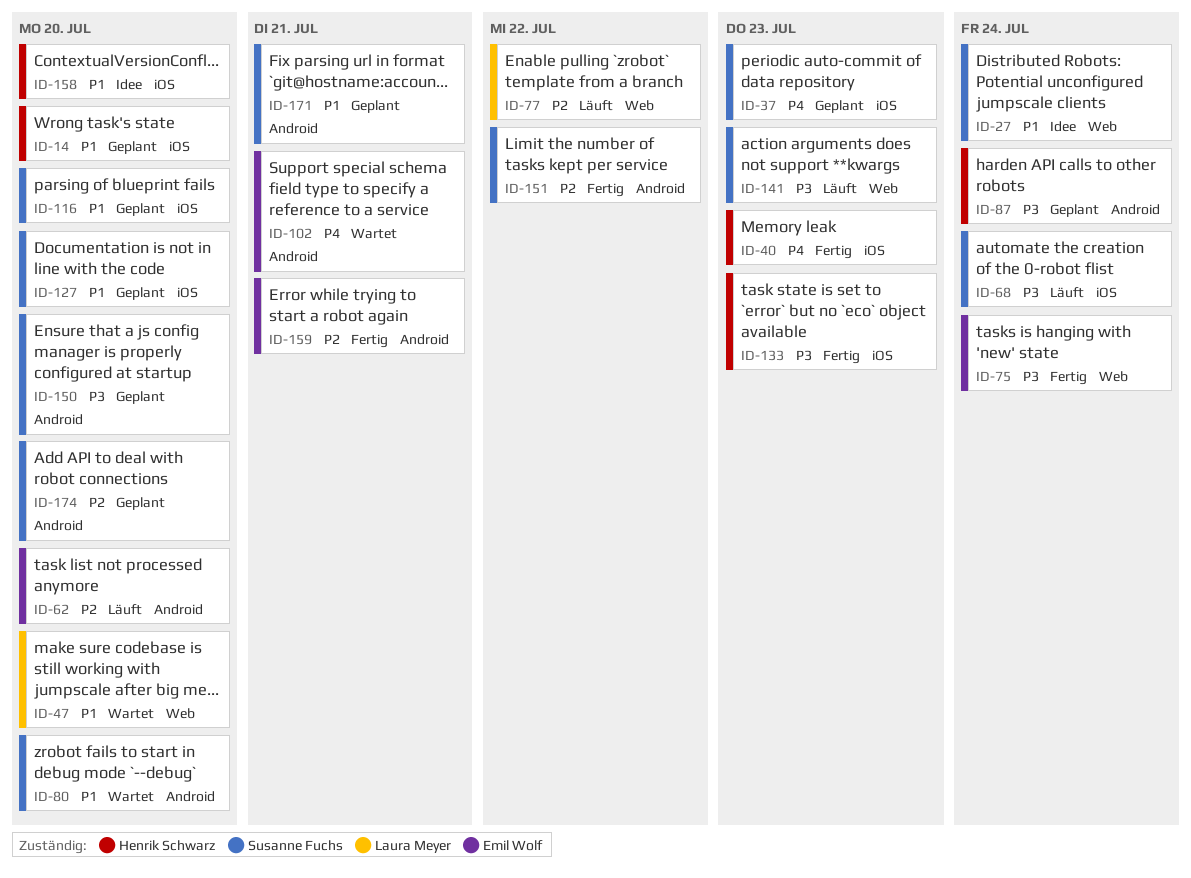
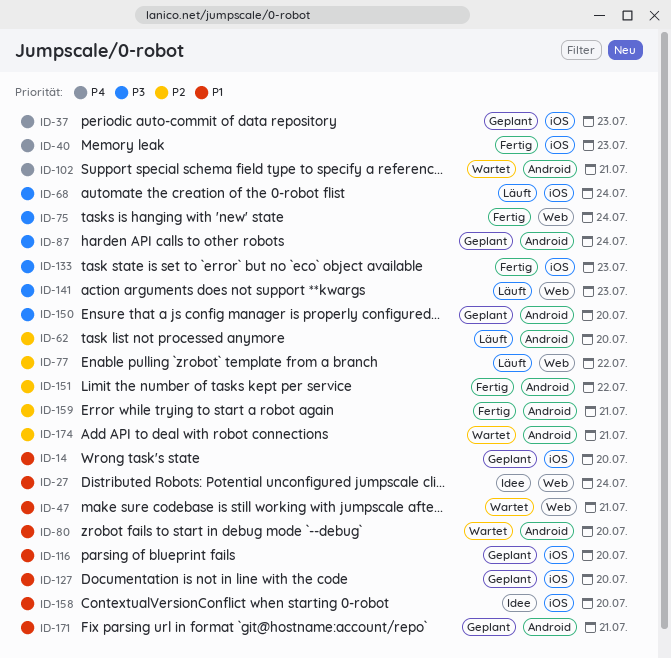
ID-47, due: Jul 20 -> Jul 21
ID-174, status: Geplant -> Wartet
ID-174, due: Jul 20 -> Jul 21

